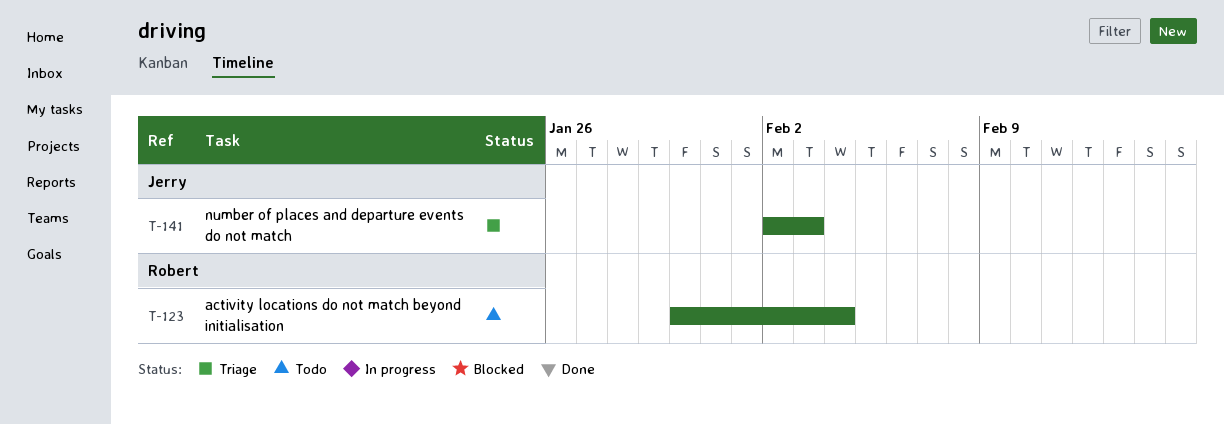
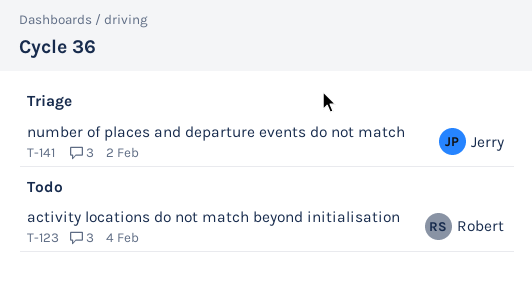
T-141, due: Feb 3 -> Feb 2

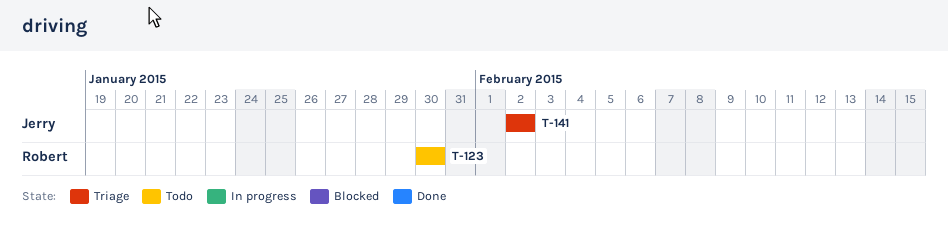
T-123, due: Feb 4 -> Jan 30

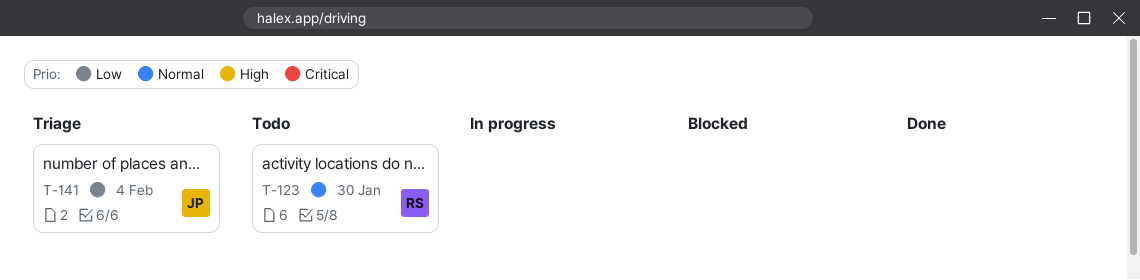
T-141, due: Feb 2 -> Feb 4

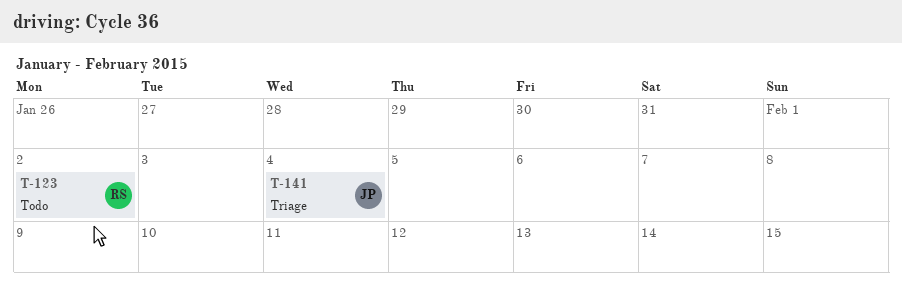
T-123, due: Jan 30 -> Feb 2

